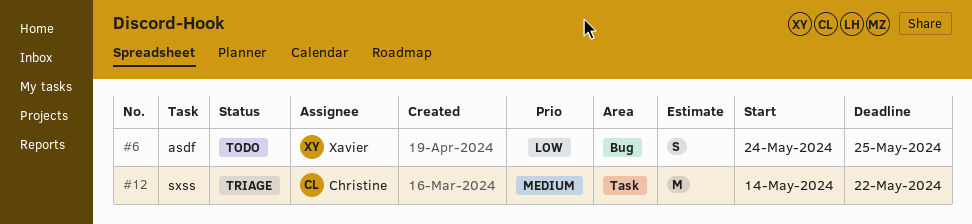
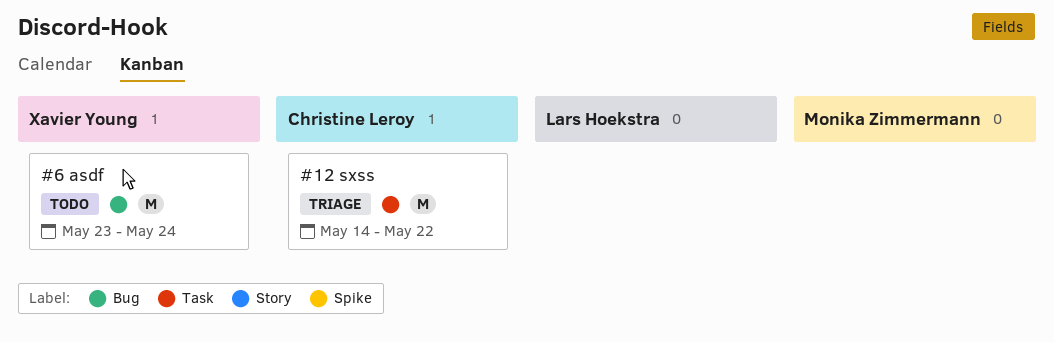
#6, estimate: S -> M
#6, start: May 24 -> May 23
#6, due: May 25 -> May 24

